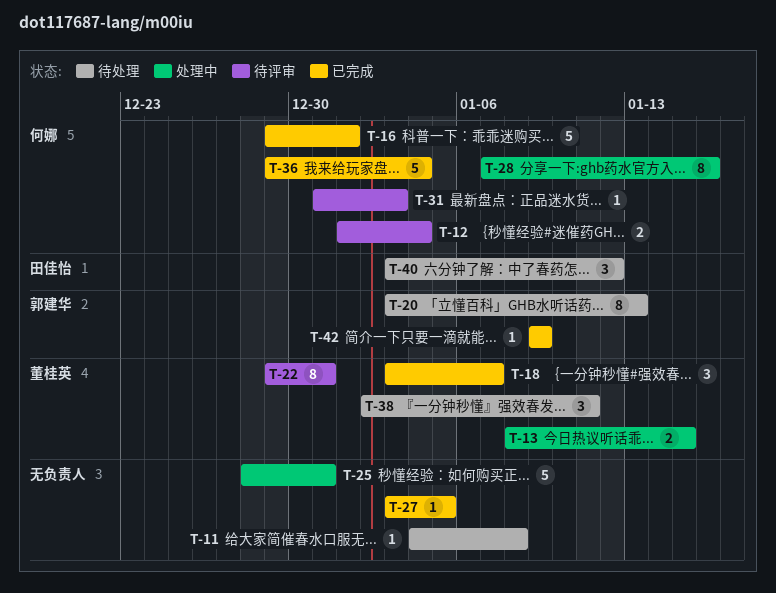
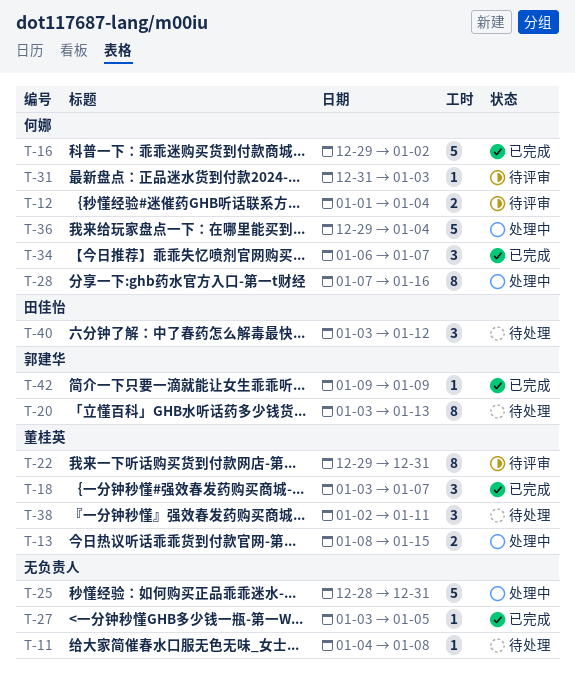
T-16, due: Jan 1 -> Jan 2
T-34: none -> present
T-36, status: 已完成 -> 处理中

